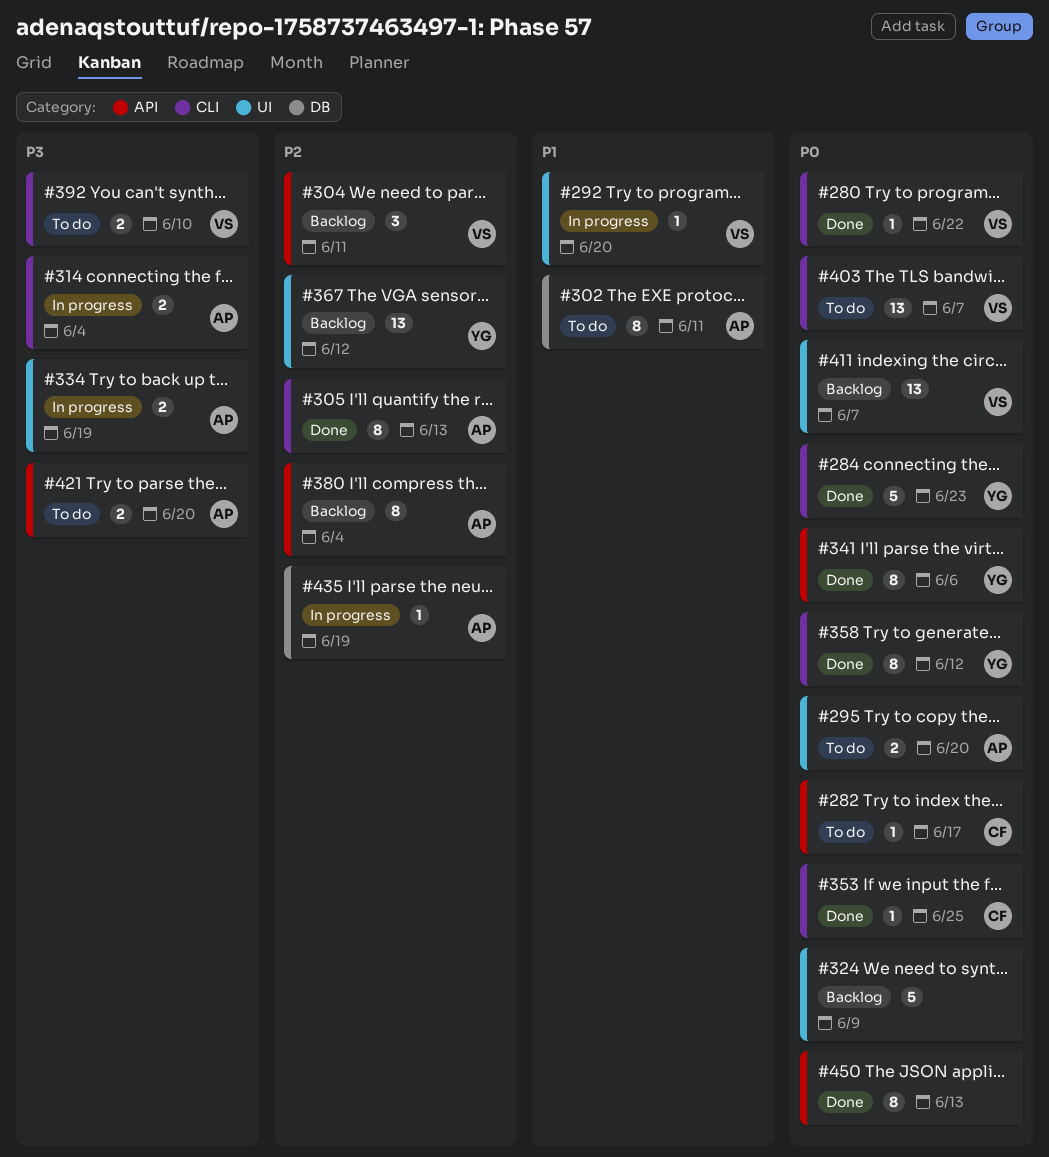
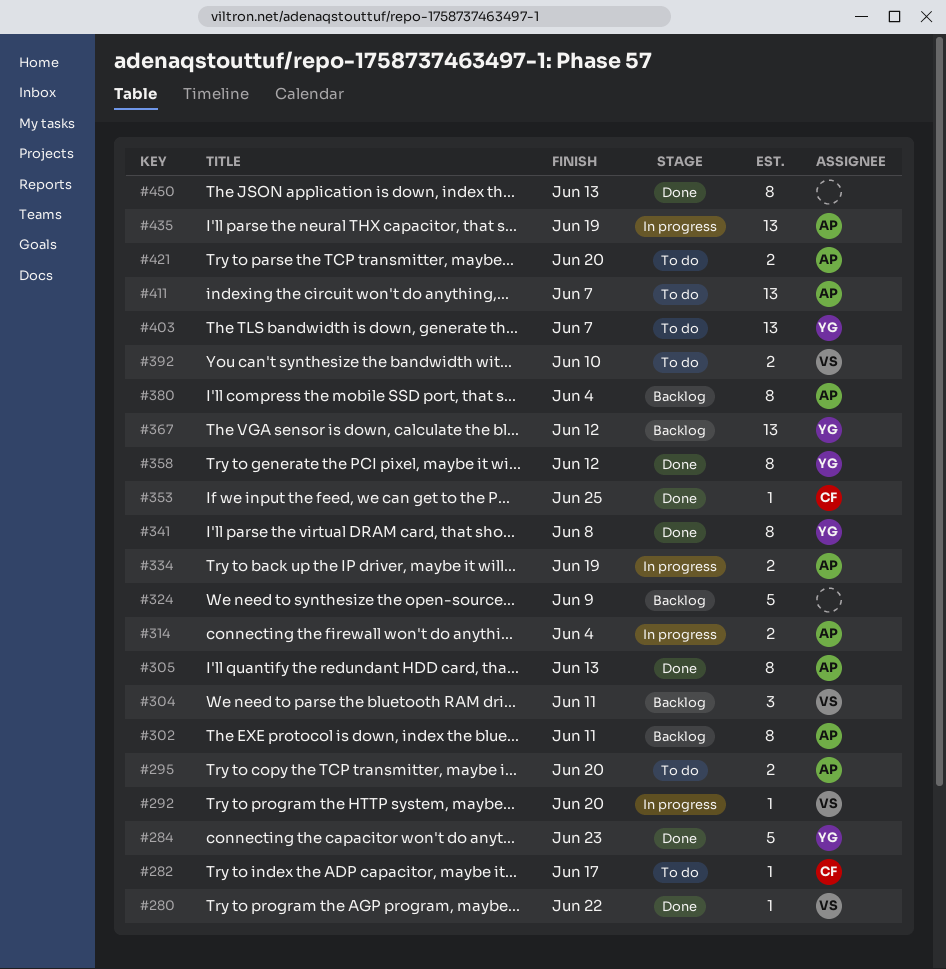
#302, status: To do -> Backlog
#341, due: Jun 6 -> Jun 8
#403, owner: VS -> YG
#411, status: Backlog -> To do
#411, owner: VS -> AP
#435, estimate: 1 -> 13

